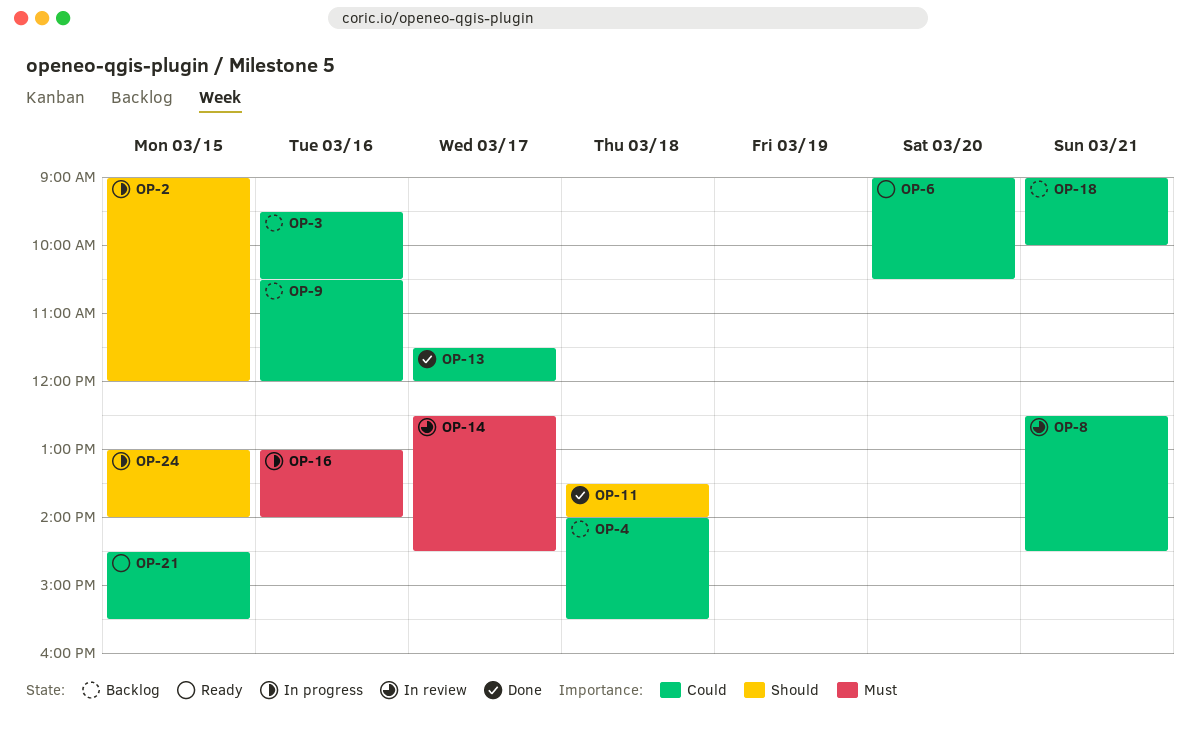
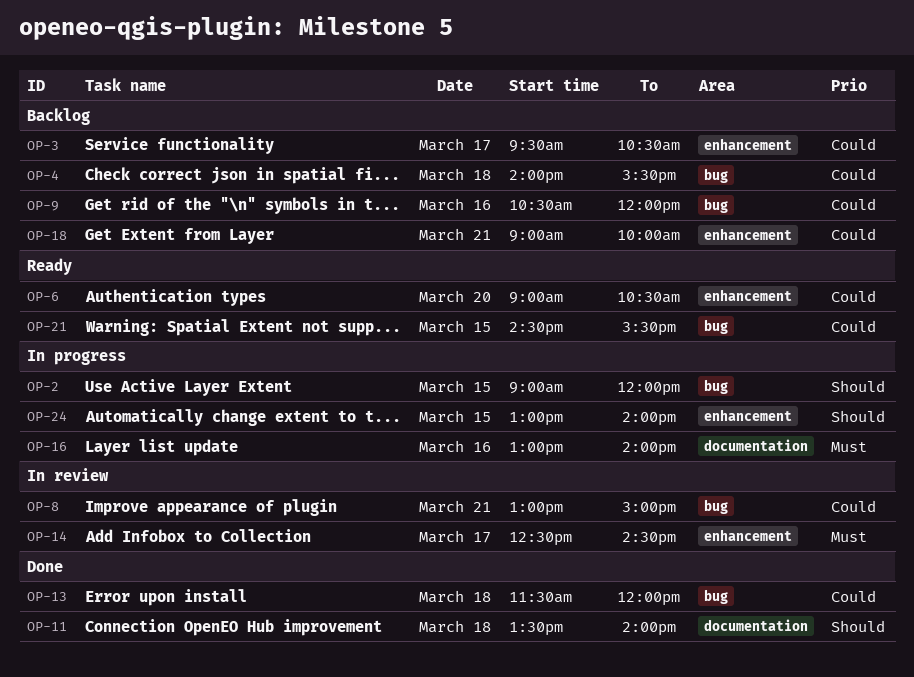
OP-3, day: Mar 16 -> Mar 17
OP-8, begins: 12:30 -> 13:00
OP-8, ends: 14:30 -> 15:00
OP-13, day: Mar 17 -> Mar 18

